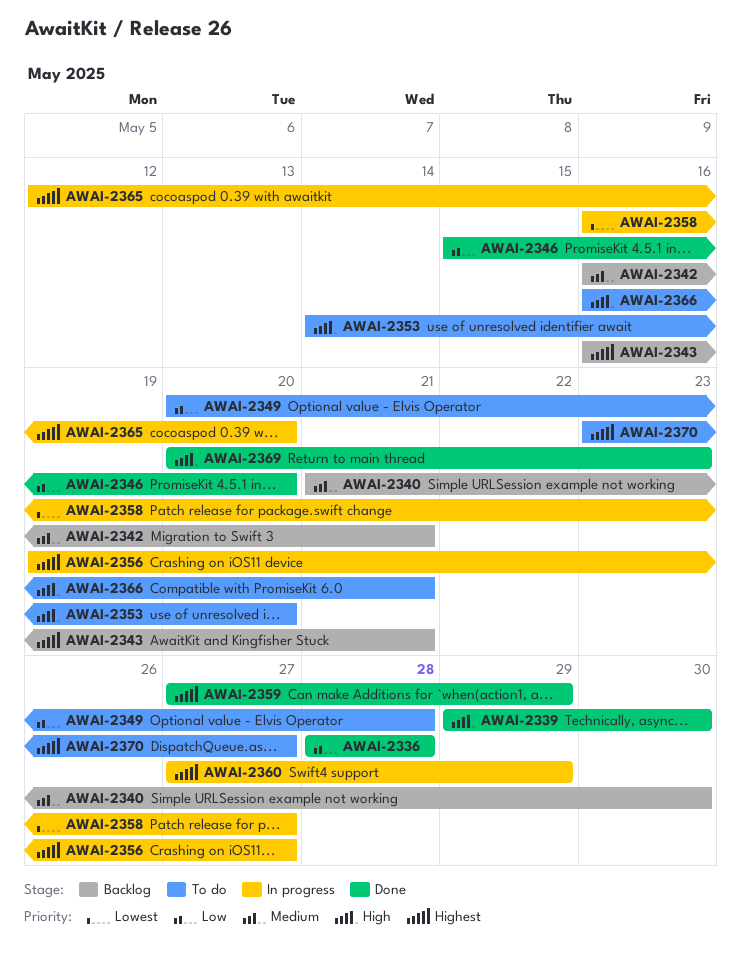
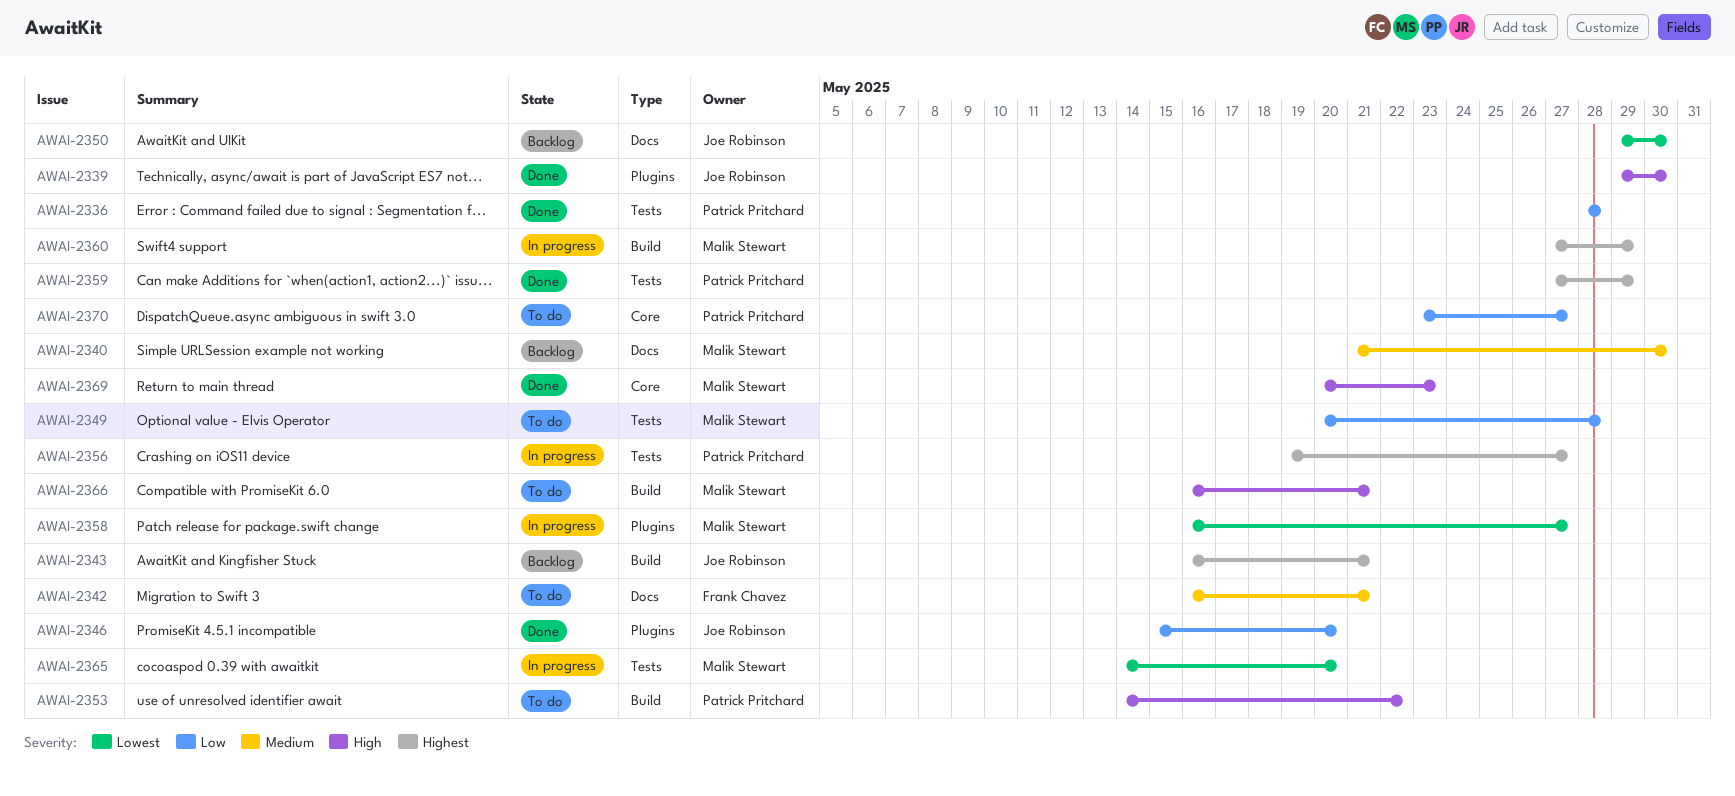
AWAI-2342, status: Backlog -> To do
AWAI-2350: none -> present
AWAI-2353, due: May 20 -> May 22
AWAI-2365, priority: Highest -> Lowest
AWAI-2365, start: May 12 -> May 14
AWAI-2370, priority: Highest -> Low

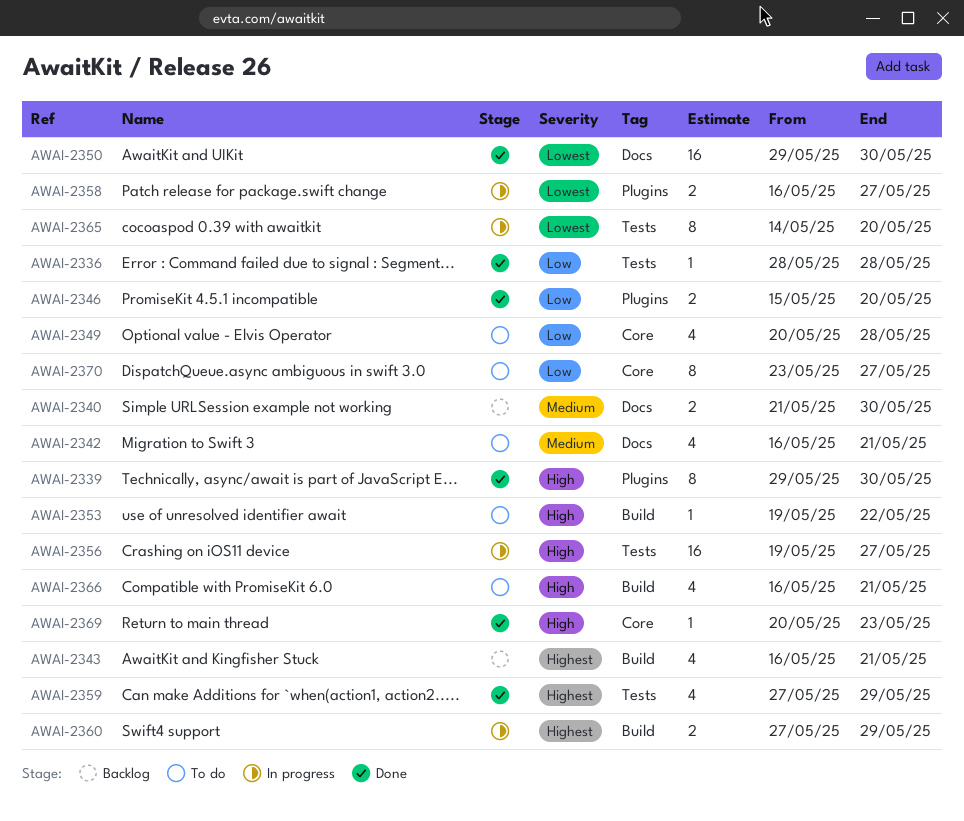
AWAI-2349, label: Tests -> Core
AWAI-2350, status: Backlog -> Done
AWAI-2353, start: May 14 -> May 19
AWAI-2356, priority: Highest -> High

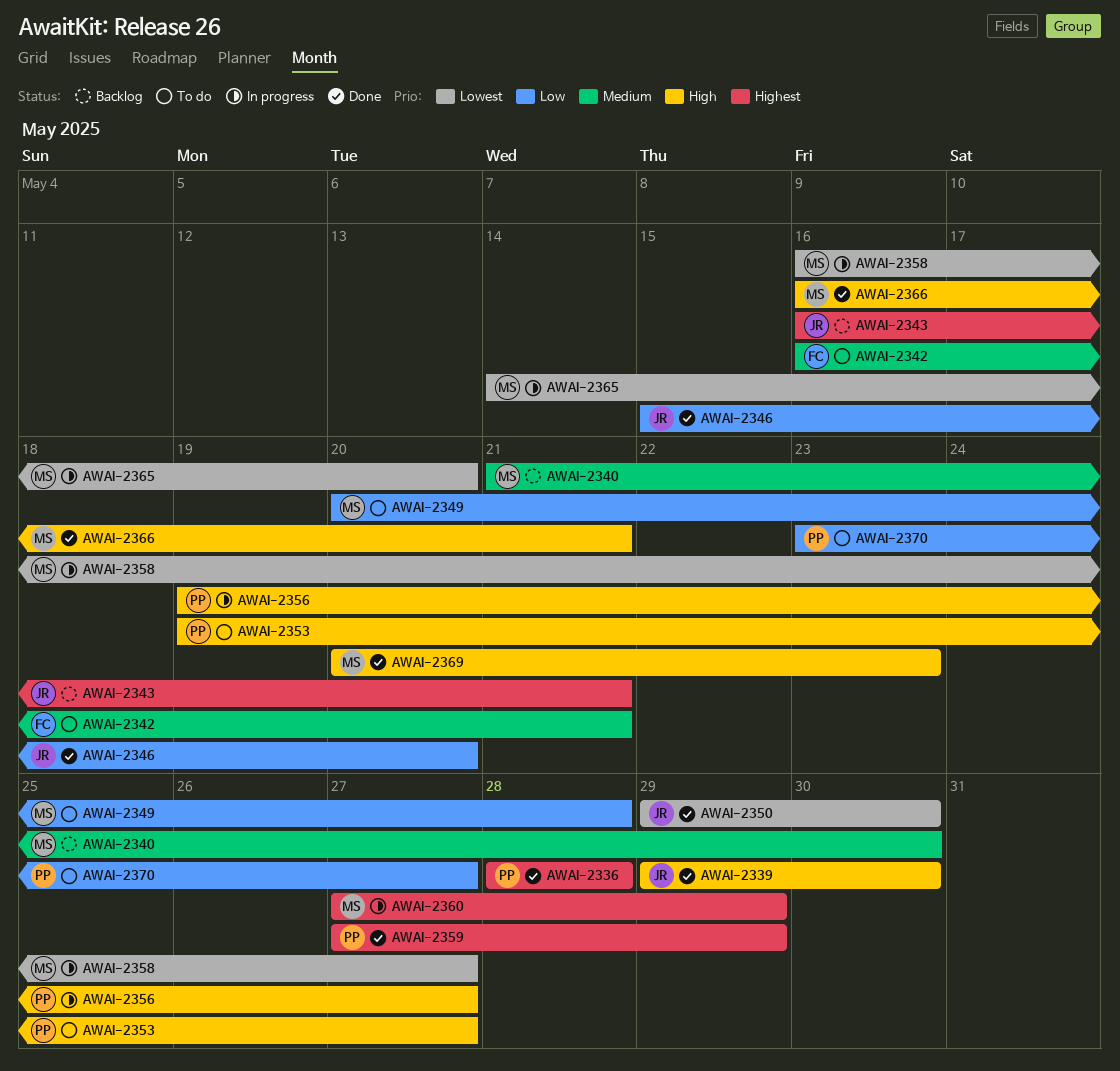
AWAI-2336, priority: Low -> Highest
AWAI-2353, due: May 22 -> May 27
AWAI-2366, status: To do -> Done

